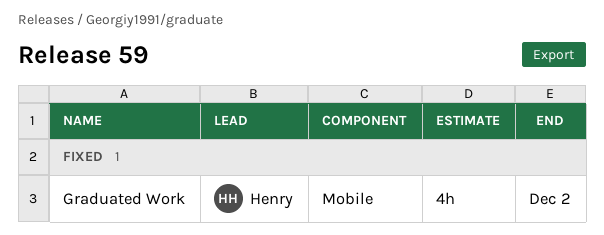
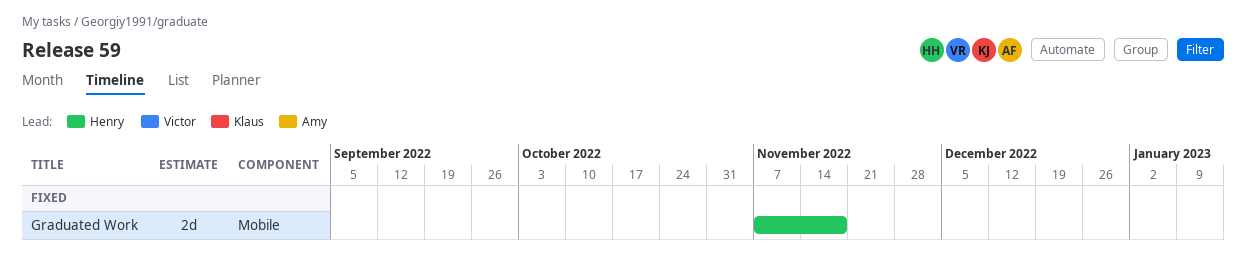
Graduated Work, estimate: 4h -> 2d
Graduated Work, due: Dec 2 -> Nov 18

